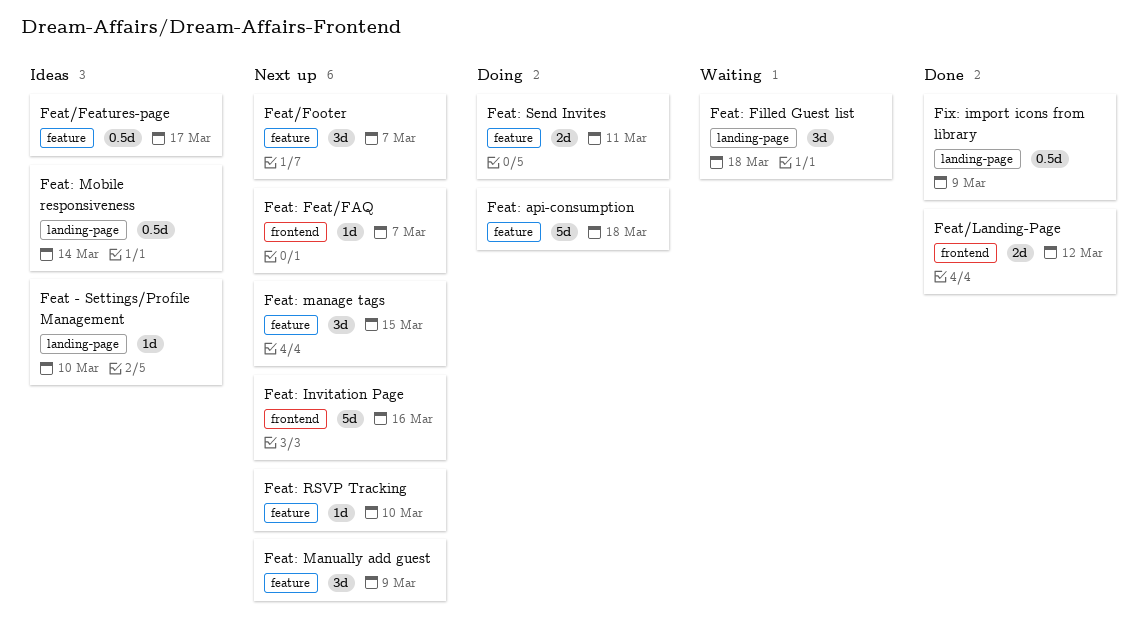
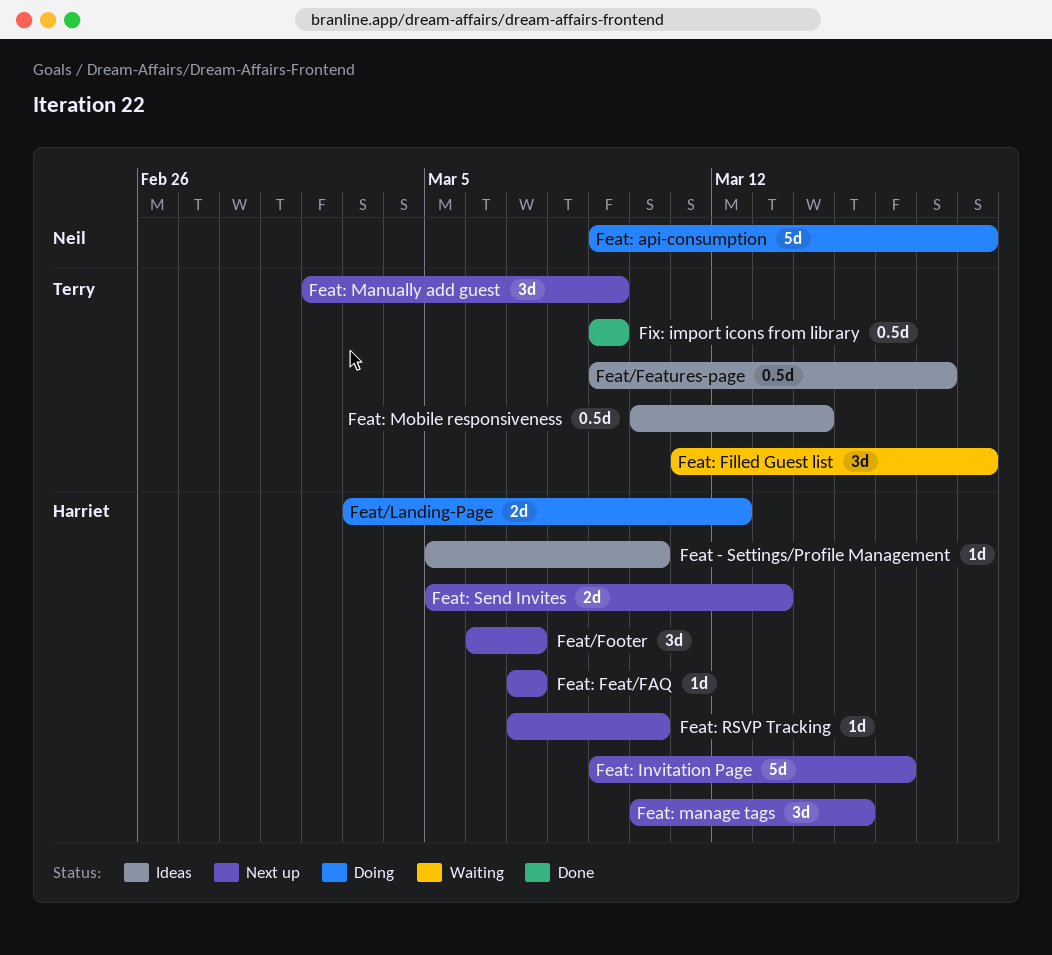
Feat/Landing-Page, status: Done -> Doing
Feat: Send Invites, status: Doing -> Next up
Feat: Send Invites, due: Mar 11 -> Mar 13

